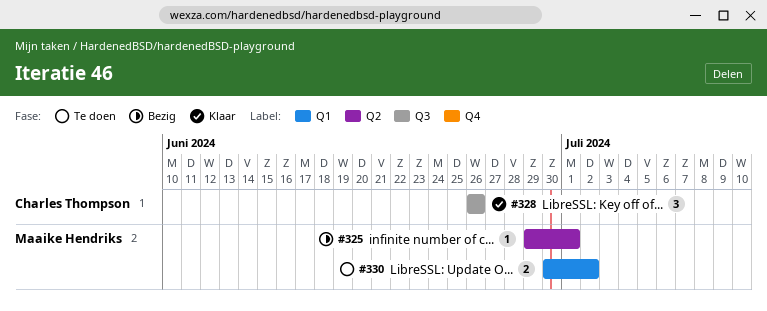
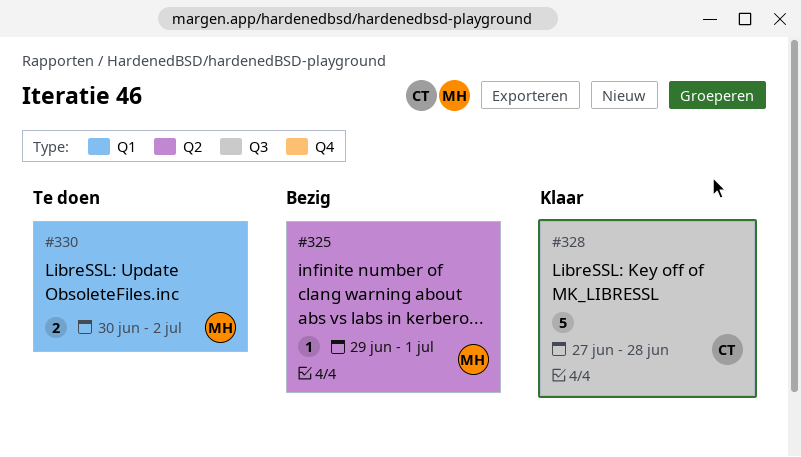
#328, estimate: 3 -> 5
#328, start: Jun 26 -> Jun 27
#328, due: Jun 26 -> Jun 28

